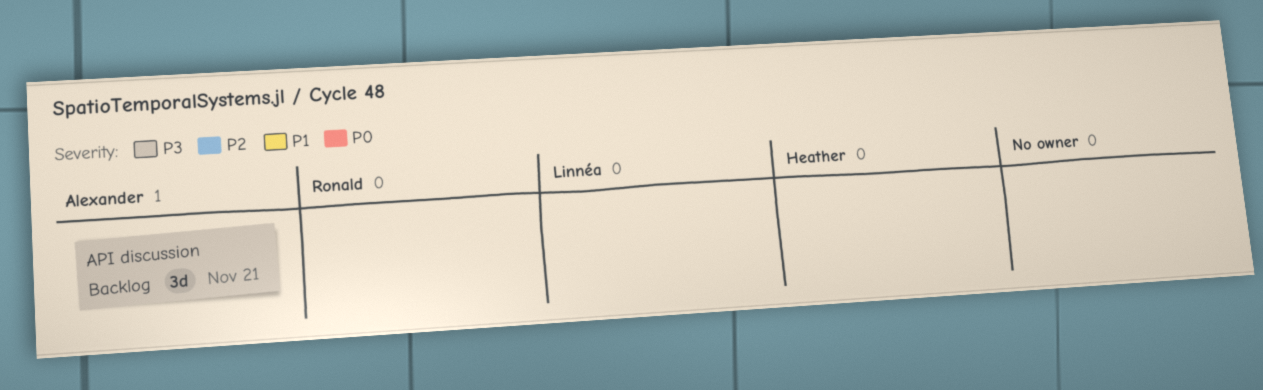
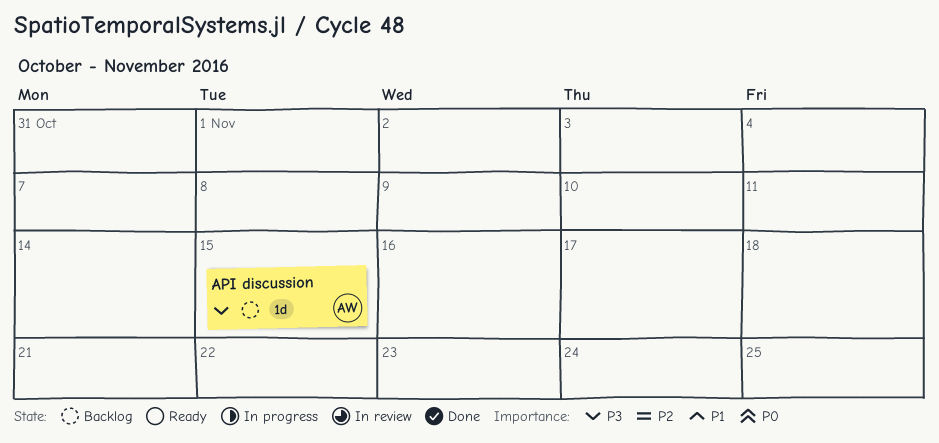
API discussion, estimate: 3d -> 1d
API discussion, due: Nov 21 -> Nov 15

